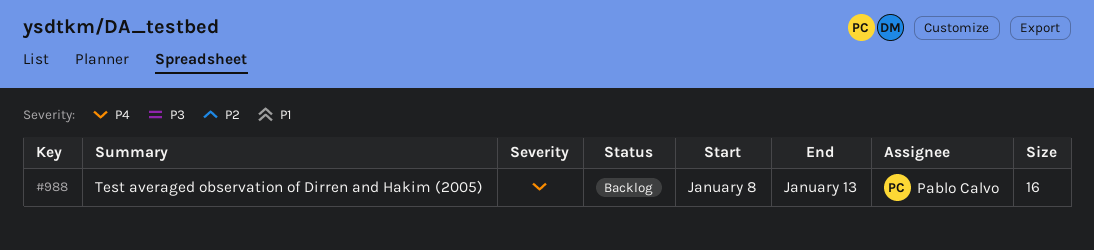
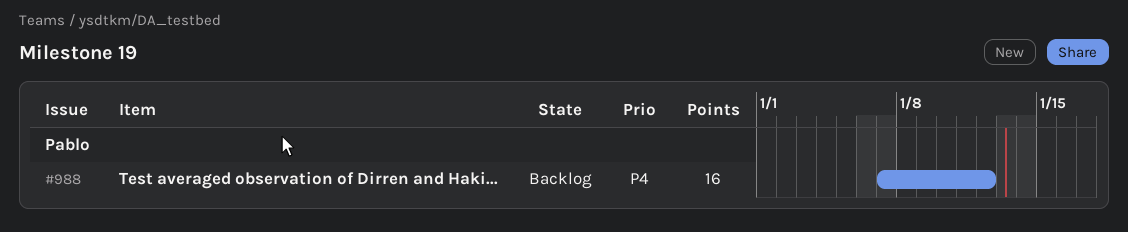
#988, start: Jan 8 -> Jan 7
#988, due: Jan 13 -> Jan 12

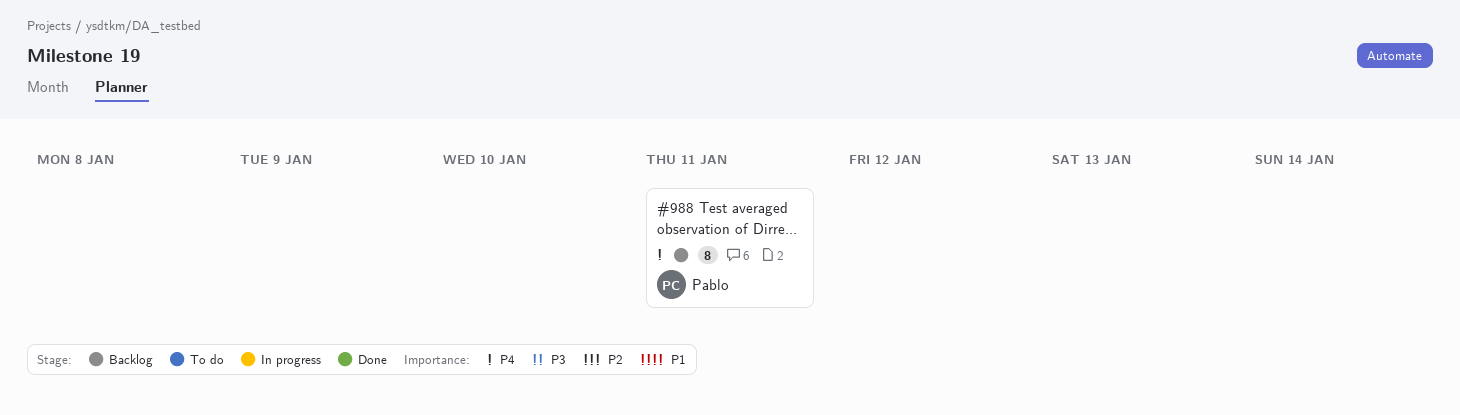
#988, estimate: 16 -> 8
#988, due: Jan 12 -> Jan 11

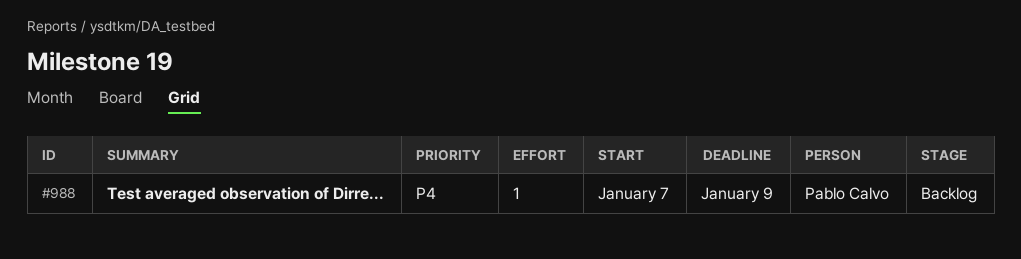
#988, estimate: 8 -> 1
#988, due: Jan 11 -> Jan 9

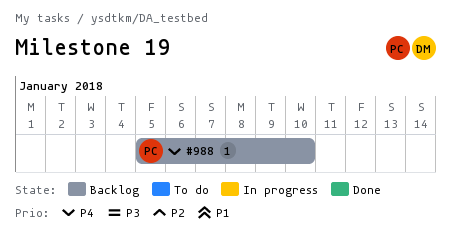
#988, start: Jan 7 -> Jan 5
#988, due: Jan 9 -> Jan 10

